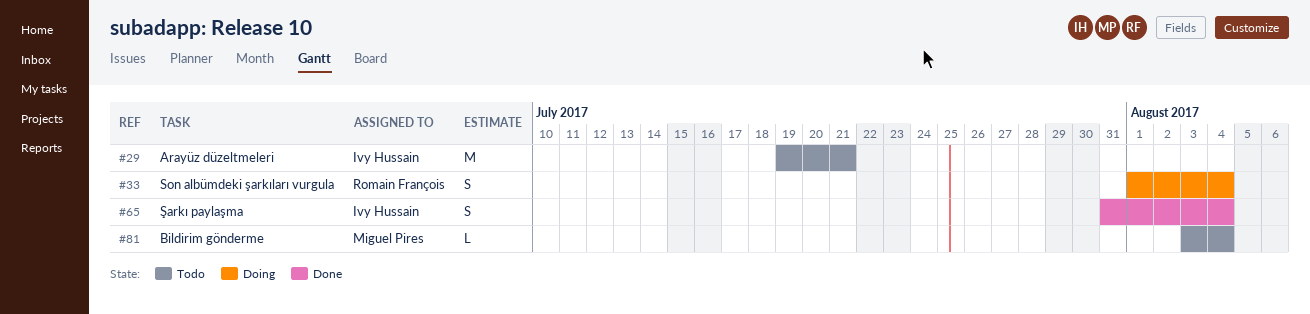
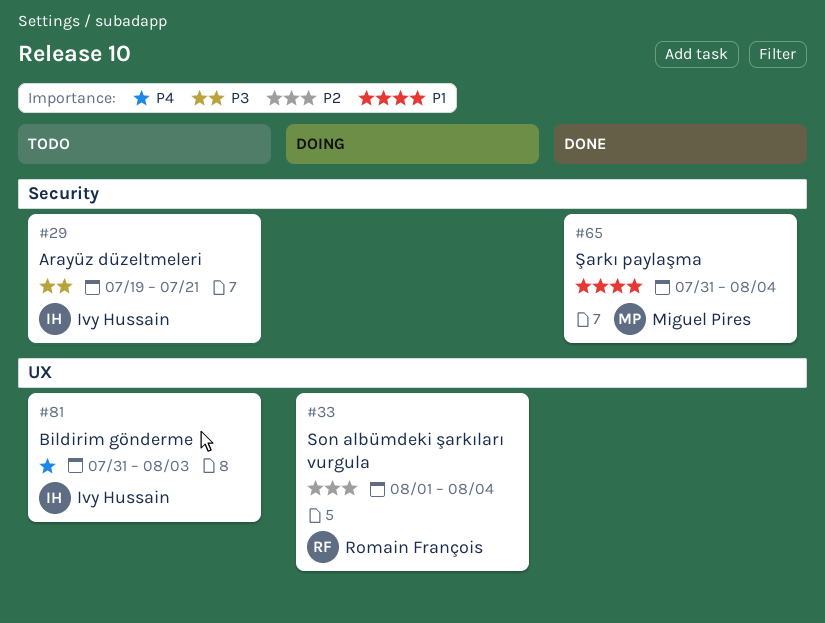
#65, owner: Ivy Hussain -> Miguel Pires
#81, owner: Miguel Pires -> Ivy Hussain
#81, start: Aug 3 -> Jul 31
#81, due: Aug 4 -> Aug 3

